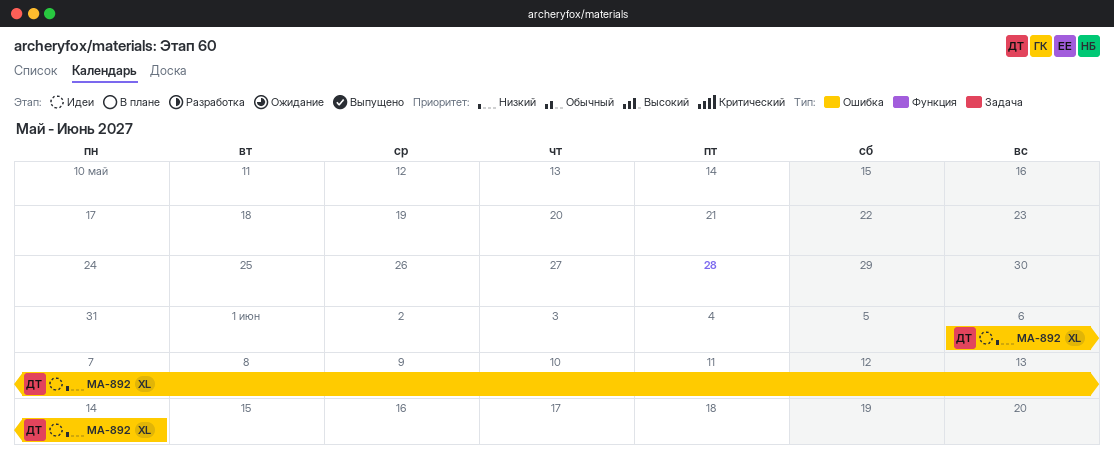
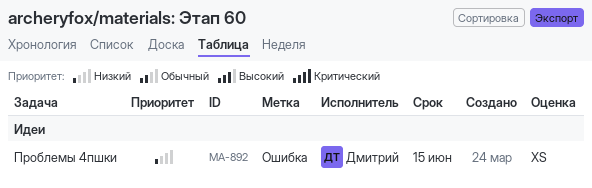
MA-892, estimate: XL -> XS
MA-892, due: Jun 14 -> Jun 15

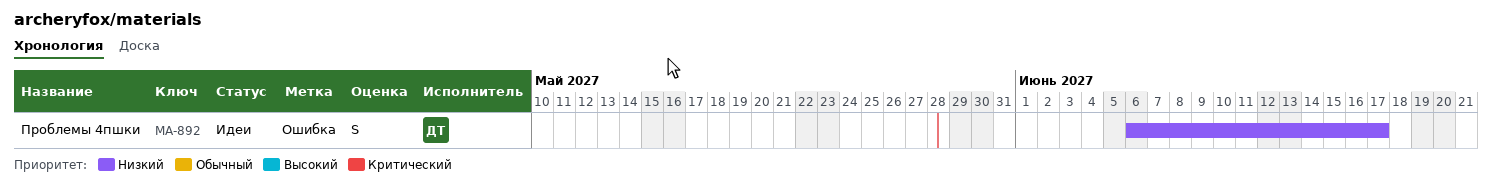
MA-892, estimate: XS -> S
MA-892, due: Jun 15 -> Jun 17

